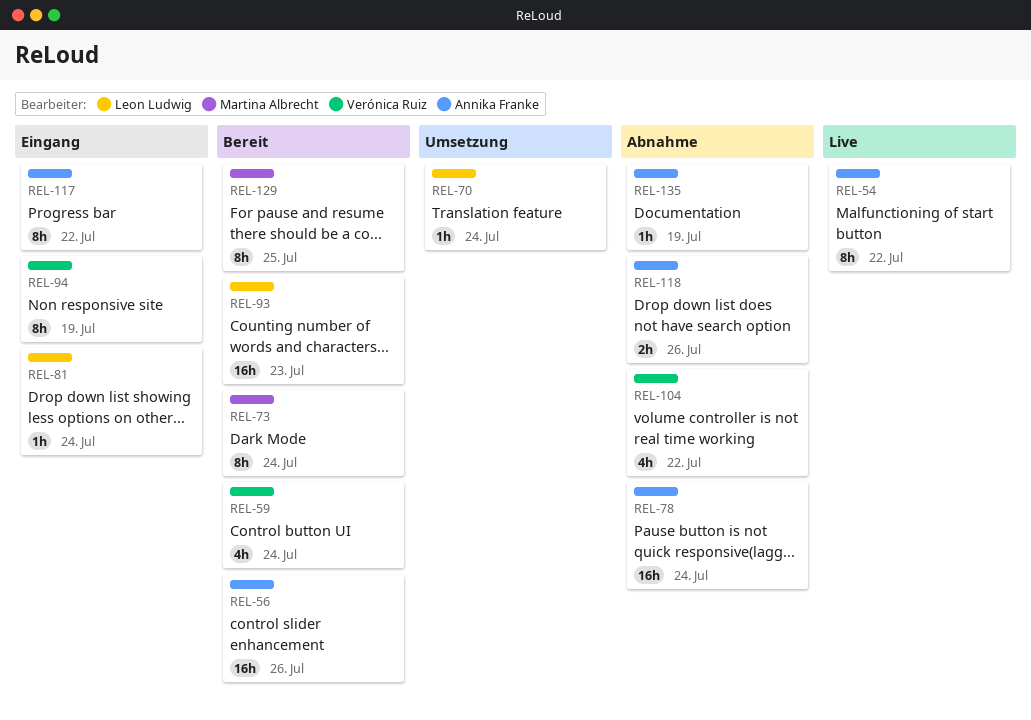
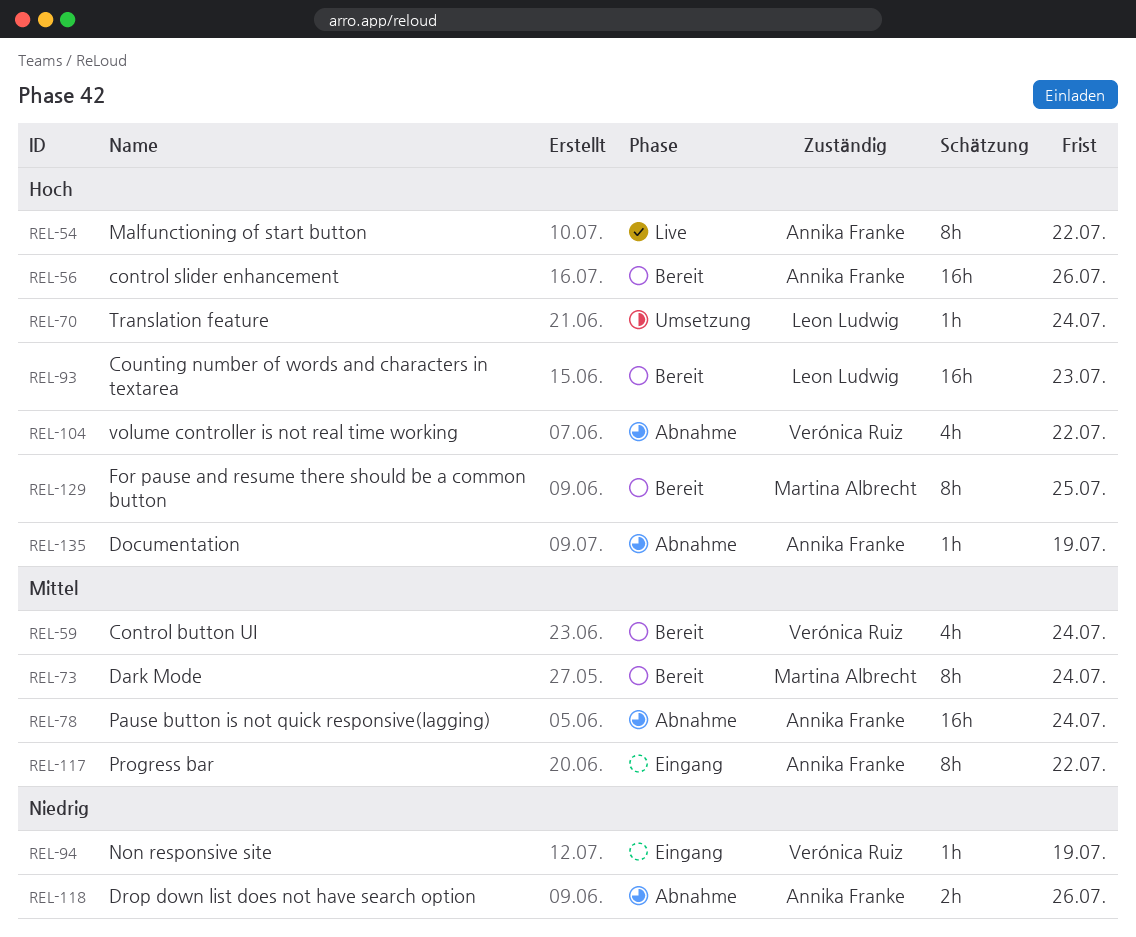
REL-81: present -> none
REL-94, estimate: 8h -> 1h

